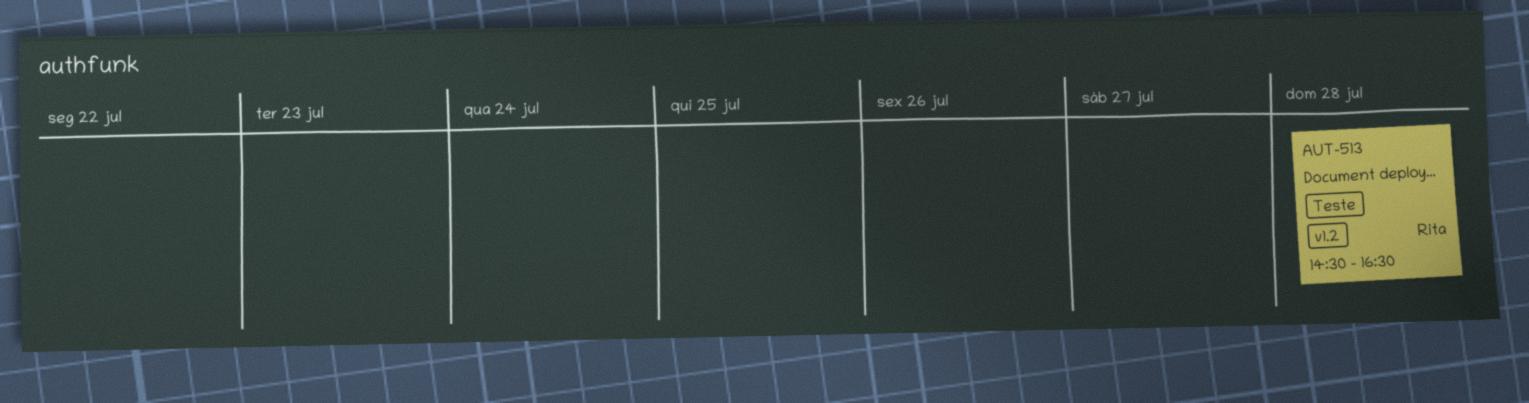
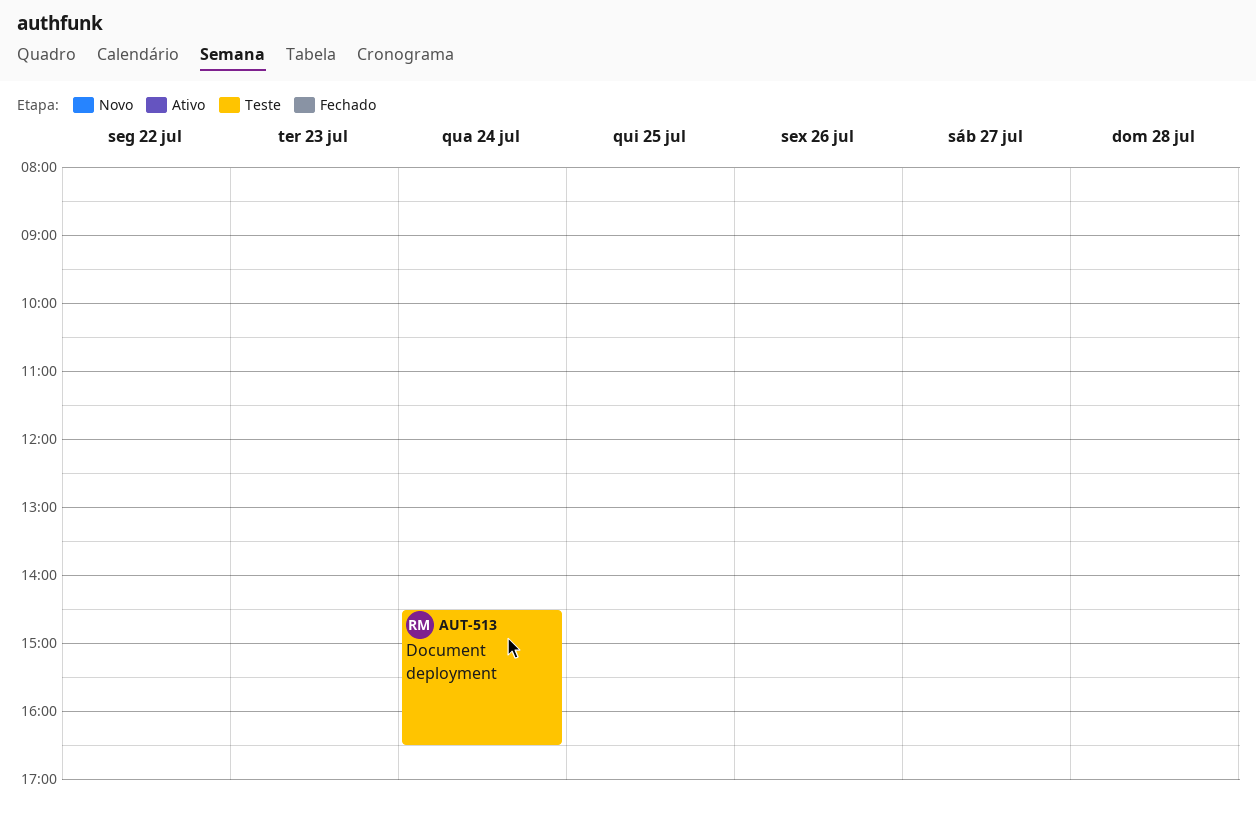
AUT-513, day: Jul 28 -> Jul 24

